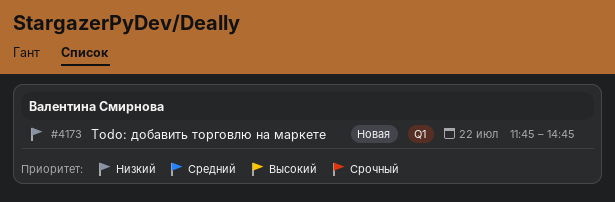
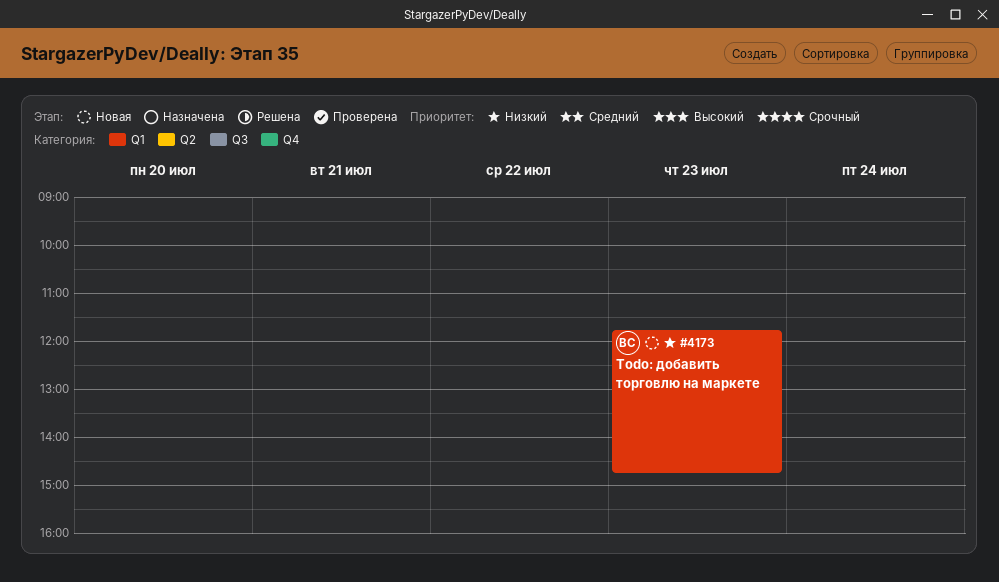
#4173, day: Jul 22 -> Jul 23

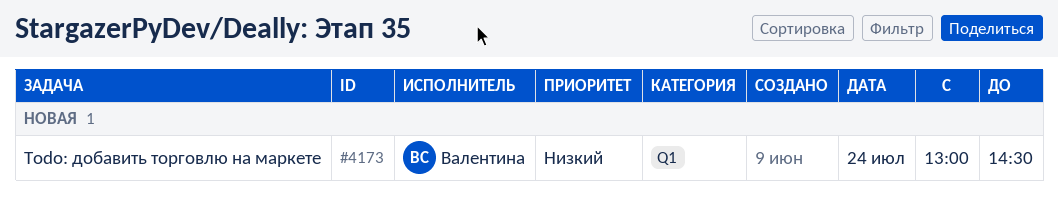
#4173, day: Jul 23 -> Jul 24
#4173, begins: 11:45 -> 13:00
#4173, ends: 14:45 -> 14:30

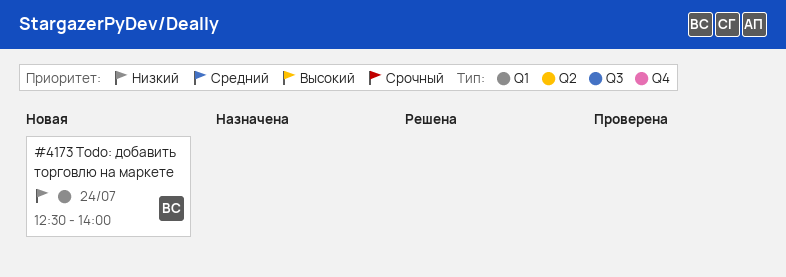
#4173, begins: 13:00 -> 12:30
#4173, ends: 14:30 -> 14:00

